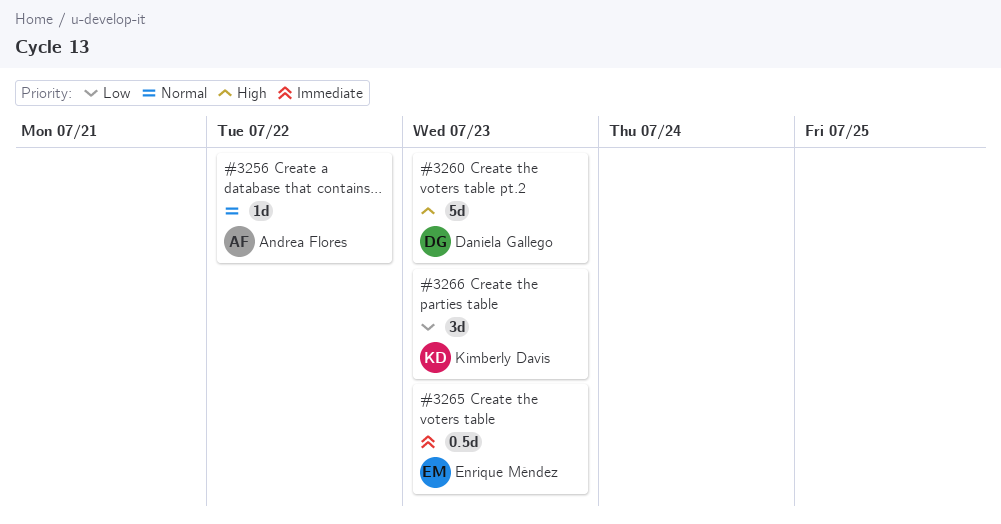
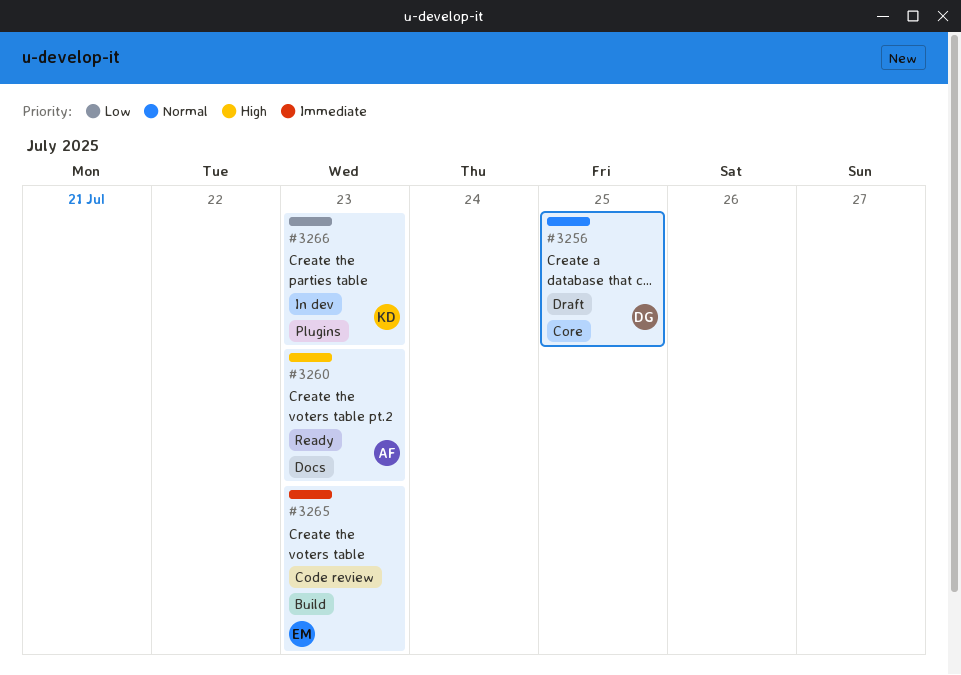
#3256, owner: Andrea Flores -> Daniela Gallego
#3256, due: Jul 22 -> Jul 25
#3260, owner: Daniela Gallego -> Andrea Flores

